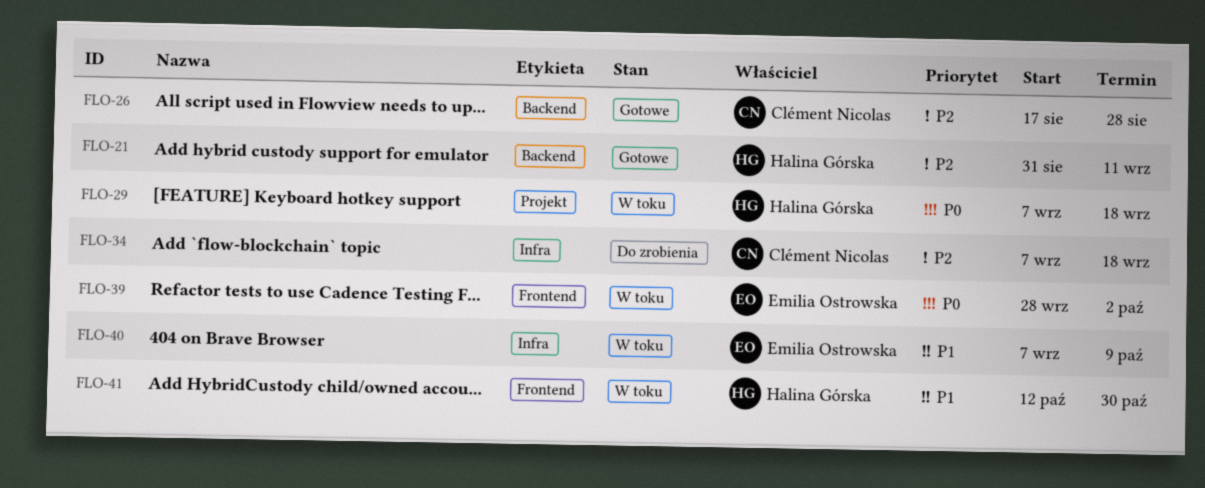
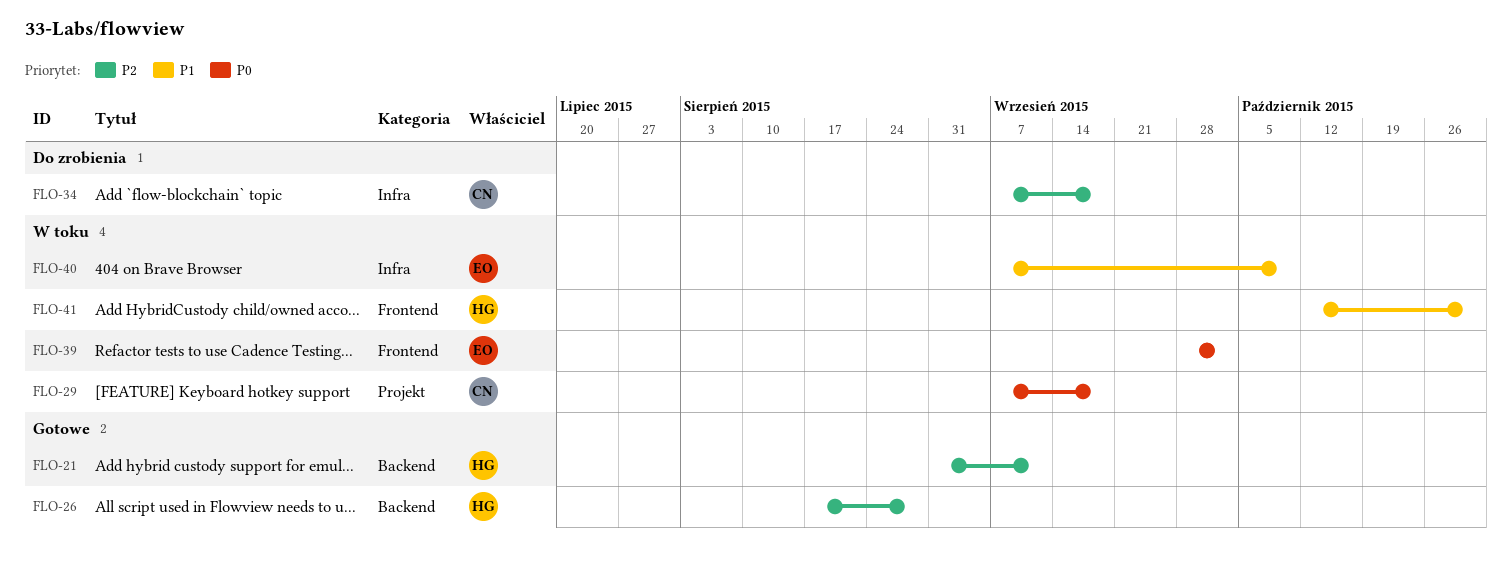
FLO-26, owner: Clément Nicolas -> Halina Górska
FLO-29, owner: Halina Górska -> Clément Nicolas

